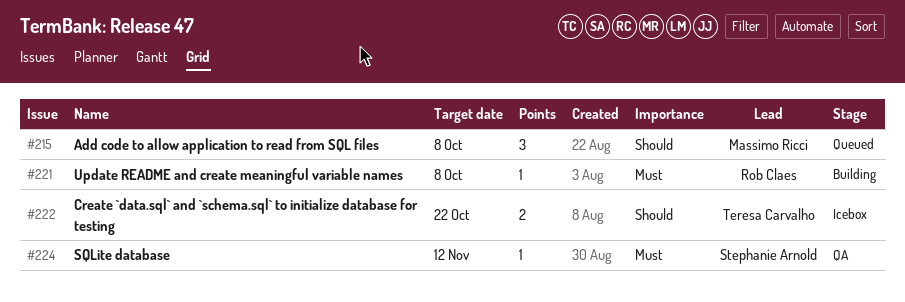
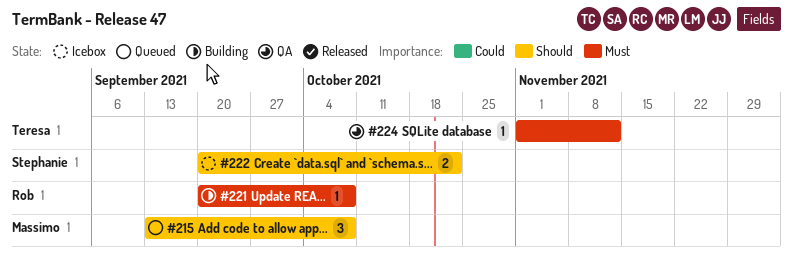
#222, owner: Teresa Carvalho -> Stephanie Arnold
#224, owner: Stephanie Arnold -> Teresa Carvalho

